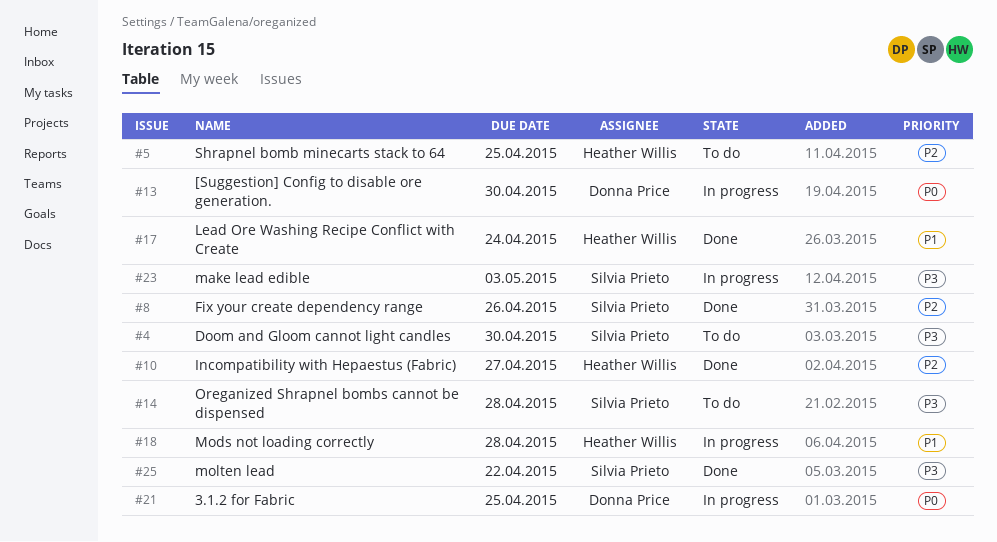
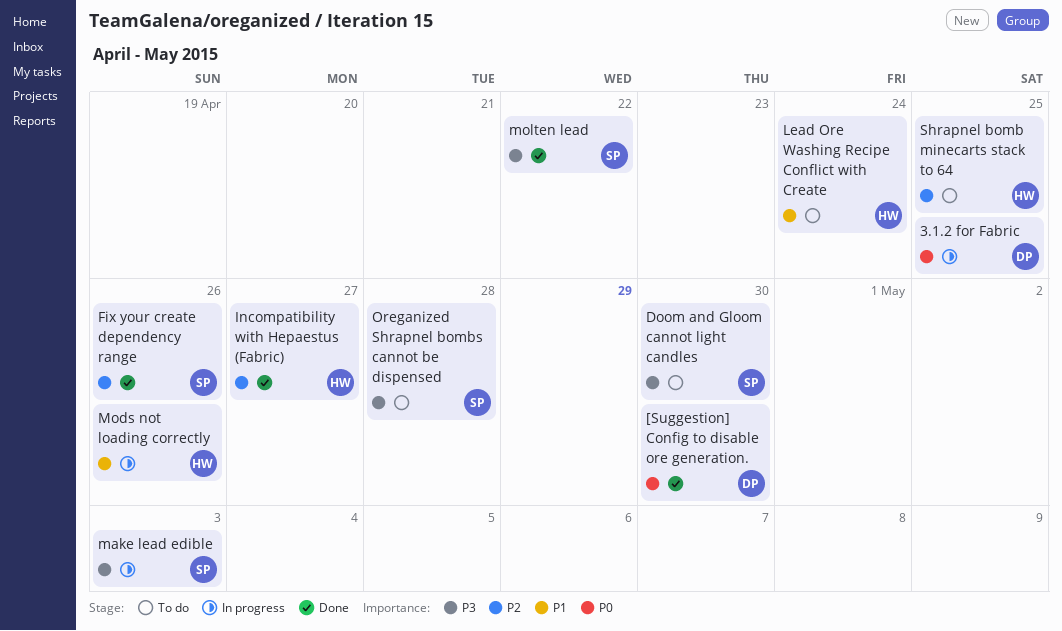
[Suggestion] Config to disable ore generation., status: In progress -> Done
Lead Ore Washing Recipe Conflict with Create, status: Done -> To do
Mods not loading correctly, due: Apr 28 -> Apr 26

